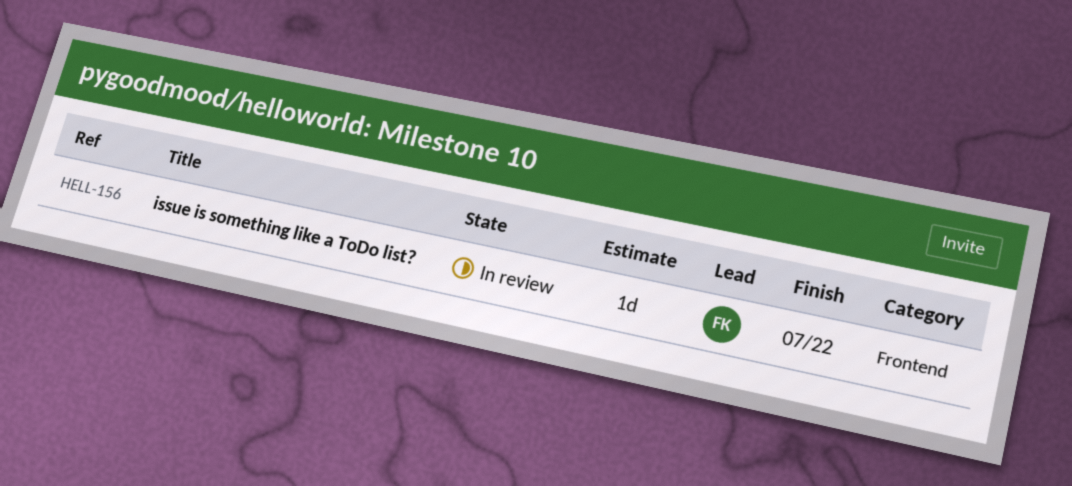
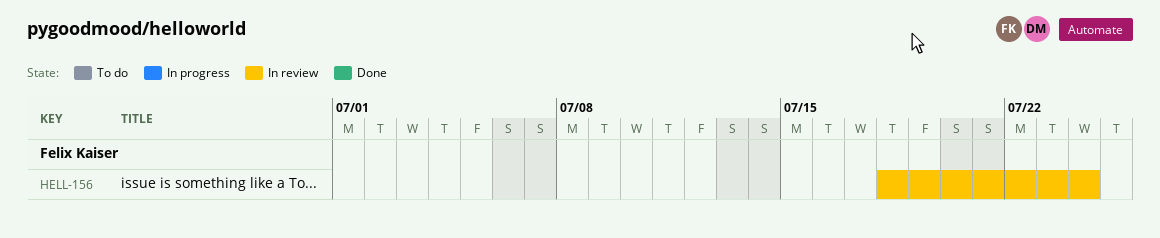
HELL-156, due: Jul 22 -> Jul 24

